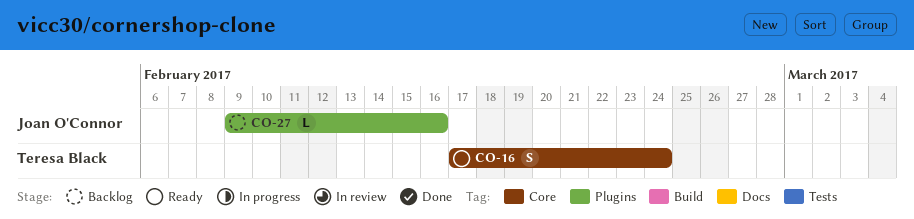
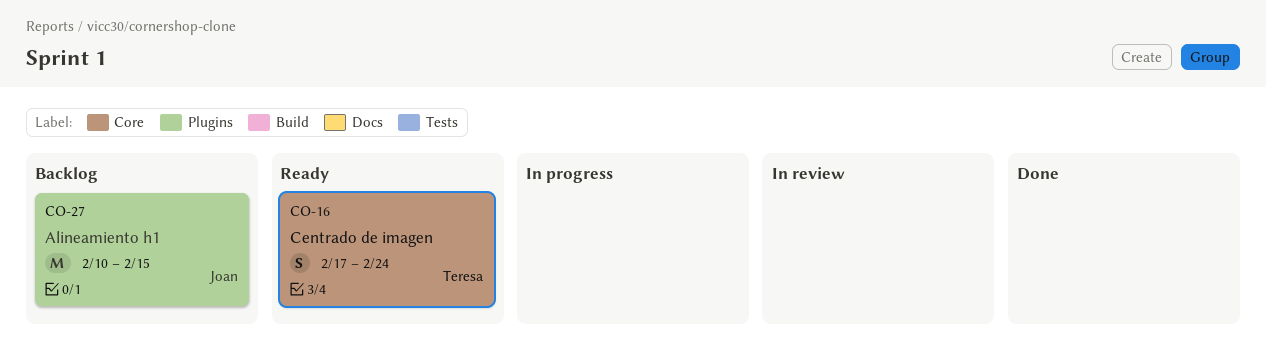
CO-27, estimate: L -> M
CO-27, start: Feb 9 -> Feb 10
CO-27, due: Feb 16 -> Feb 15

